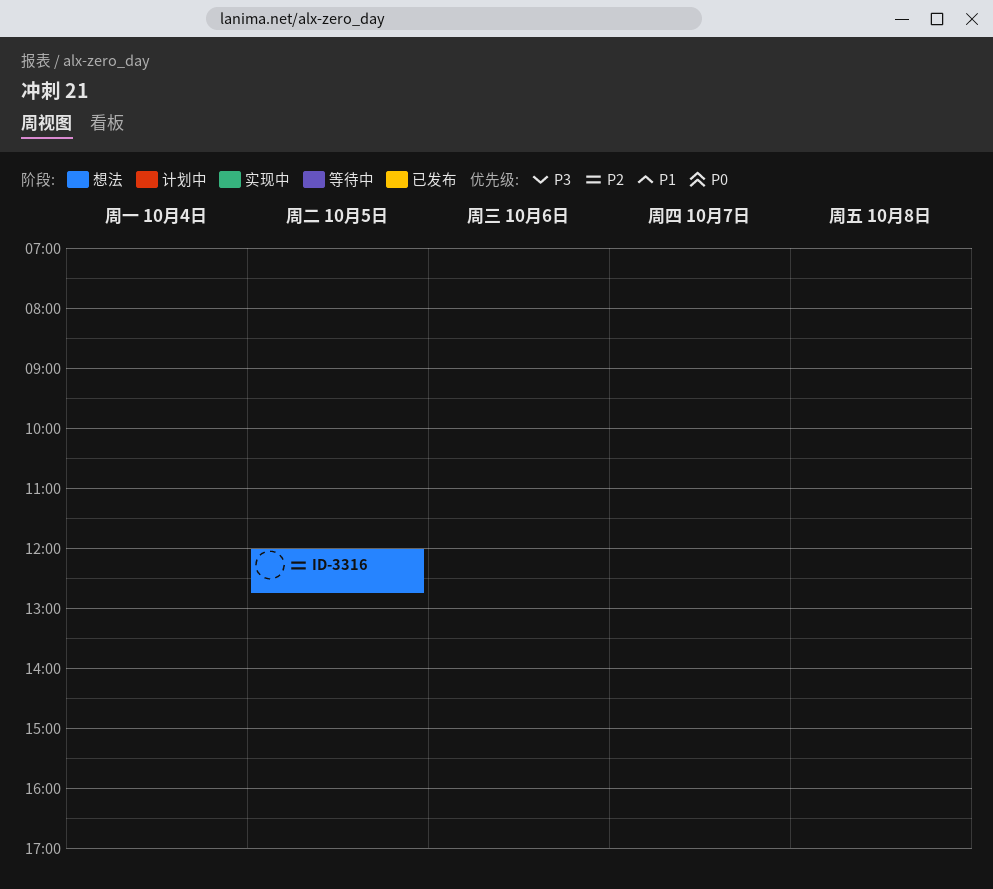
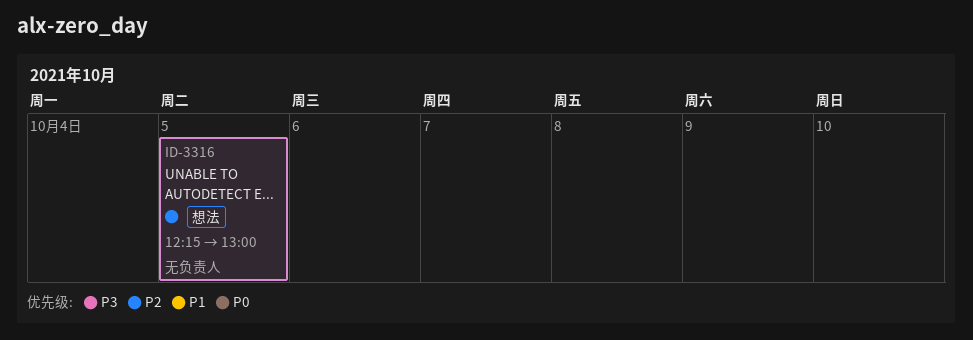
ID-3316, begins: 12:00 -> 12:15
ID-3316, ends: 12:45 -> 13:00

